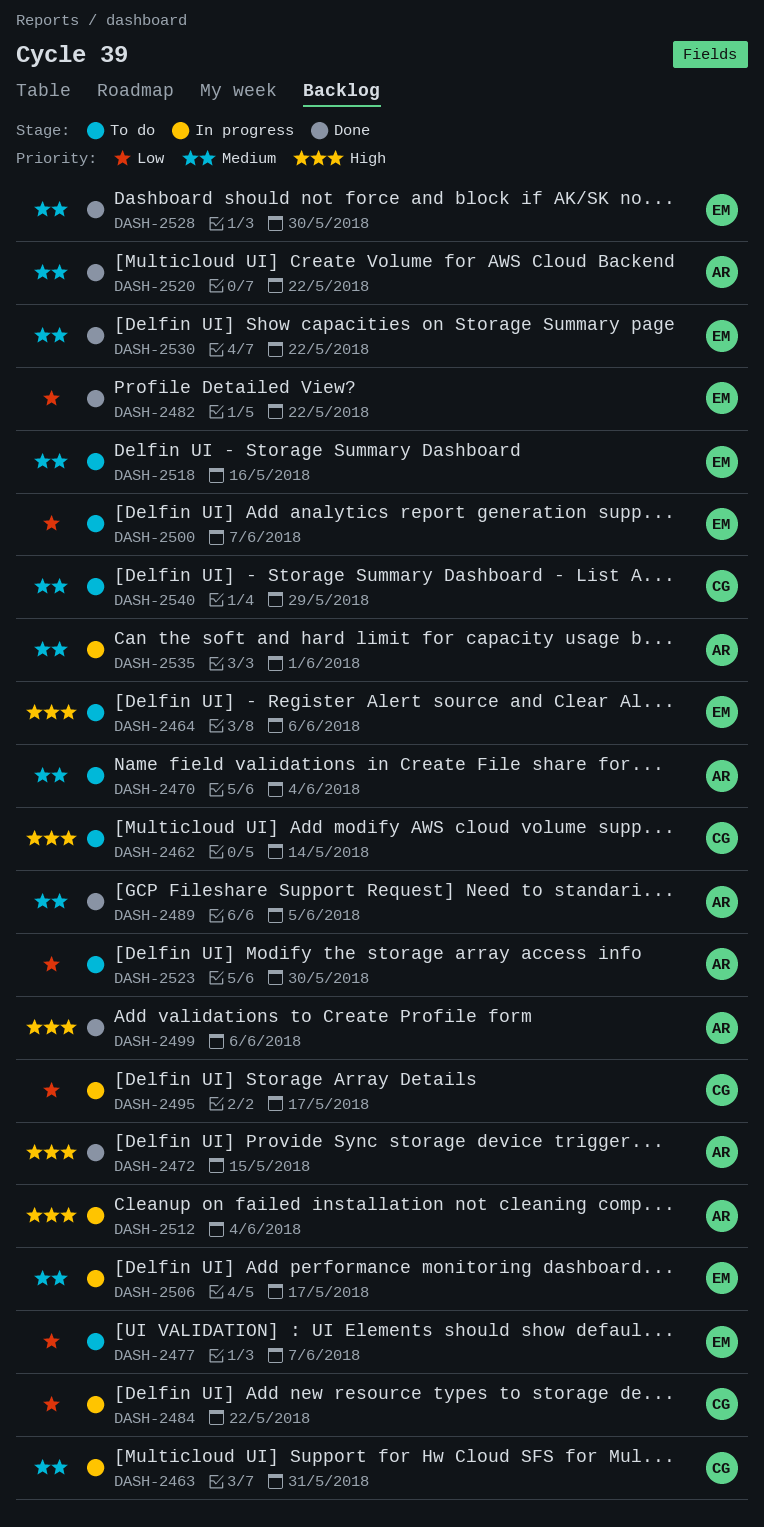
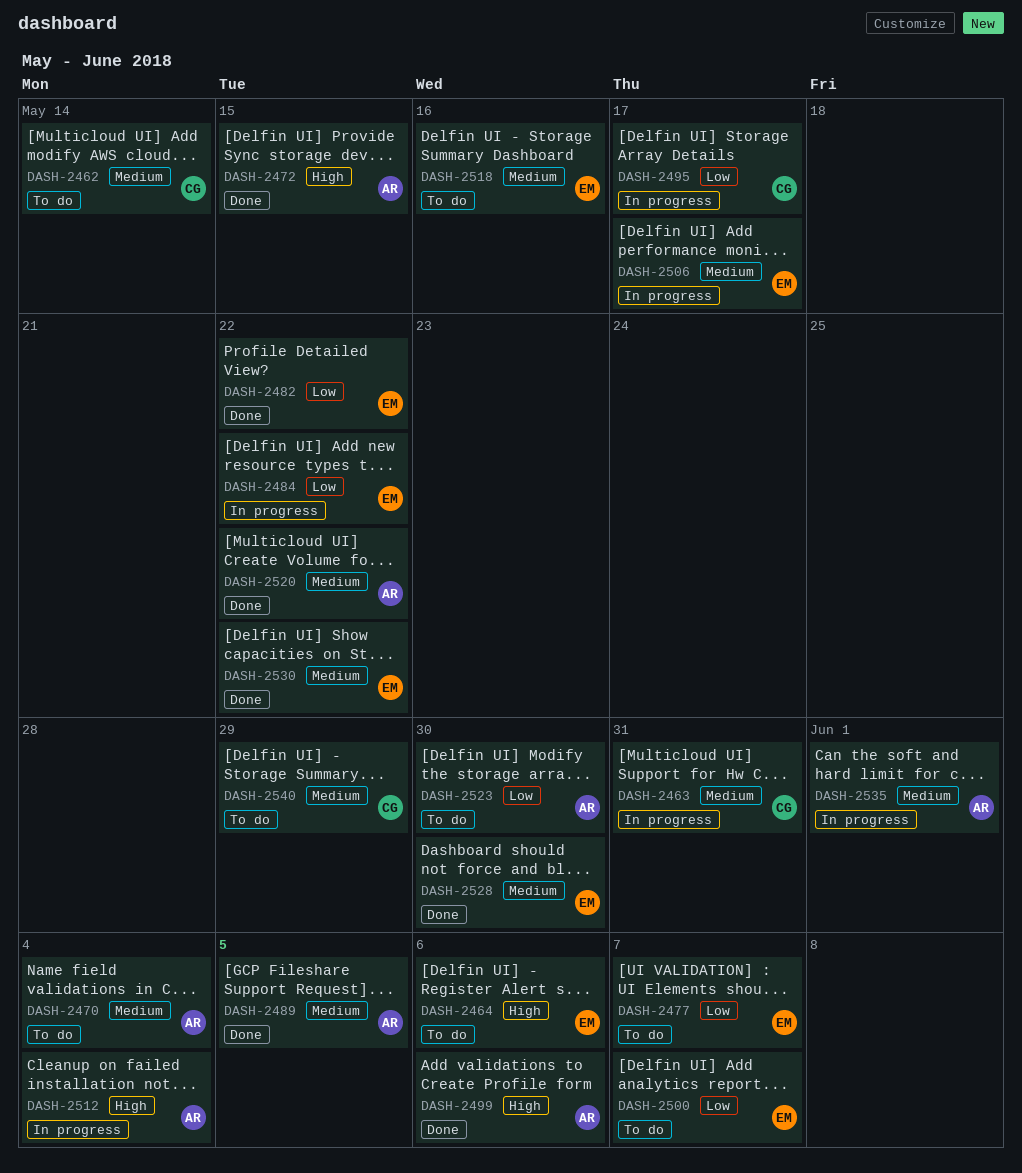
DASH-2462, priority: High -> Medium
DASH-2484, owner: CG -> EM

